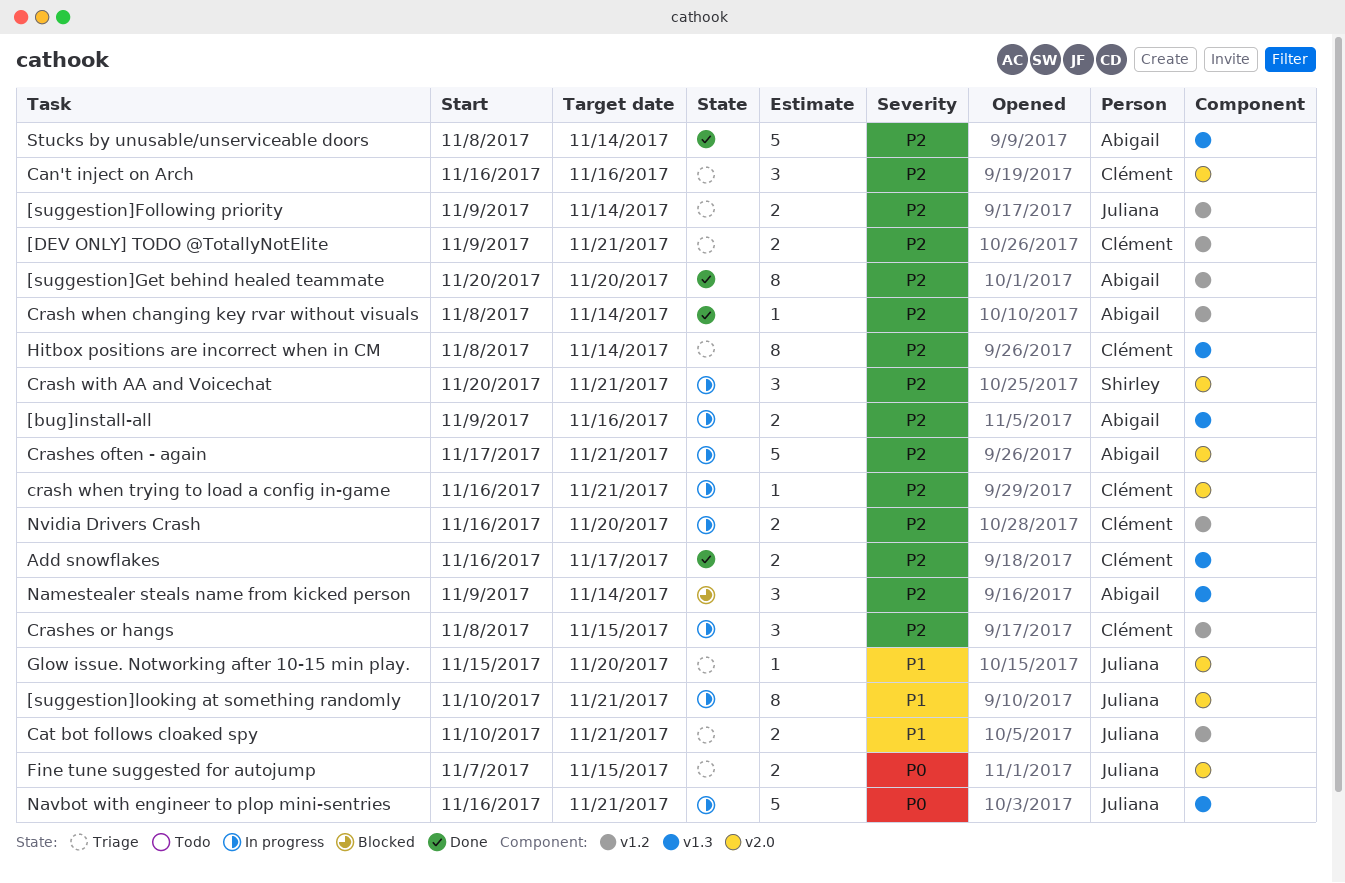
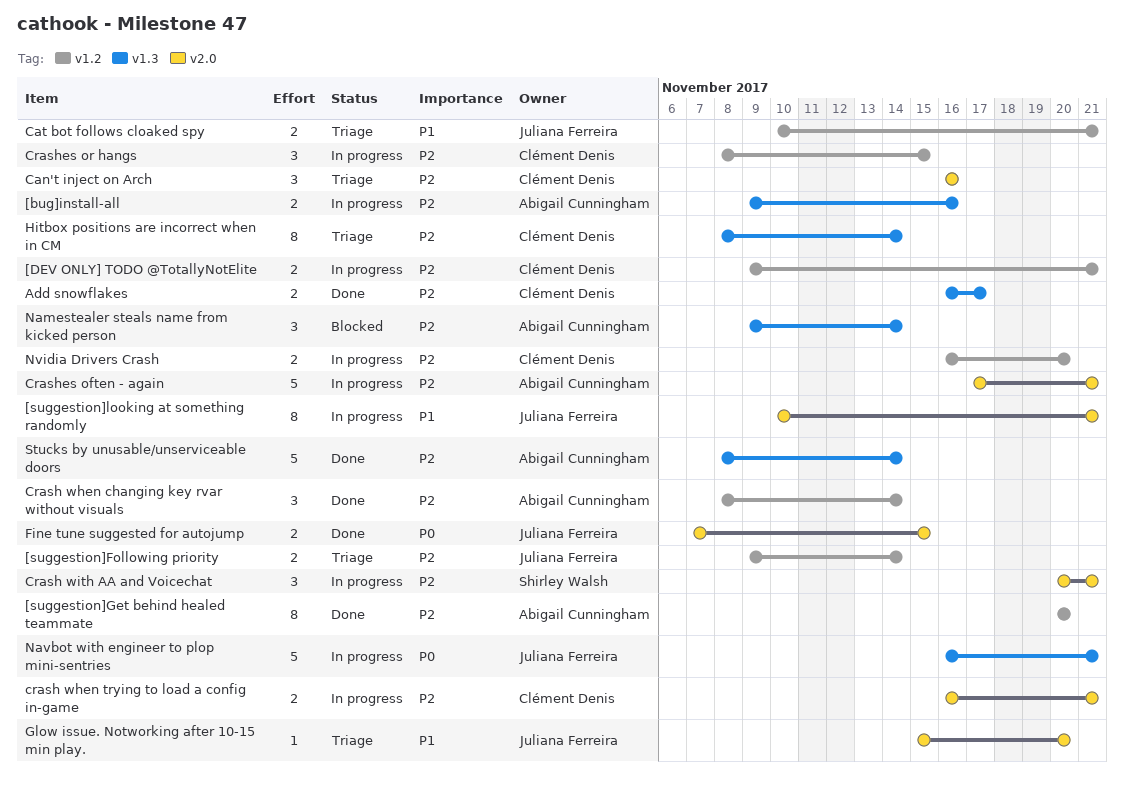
[DEV ONLY] TODO @TotallyNotElite, status: Triage -> In progress
Crash when changing key rvar without visuals, estimate: 1 -> 3
crash when trying to load a config in-game, estimate: 1 -> 2
Fine tune suggested for autojump, status: Triage -> Done

